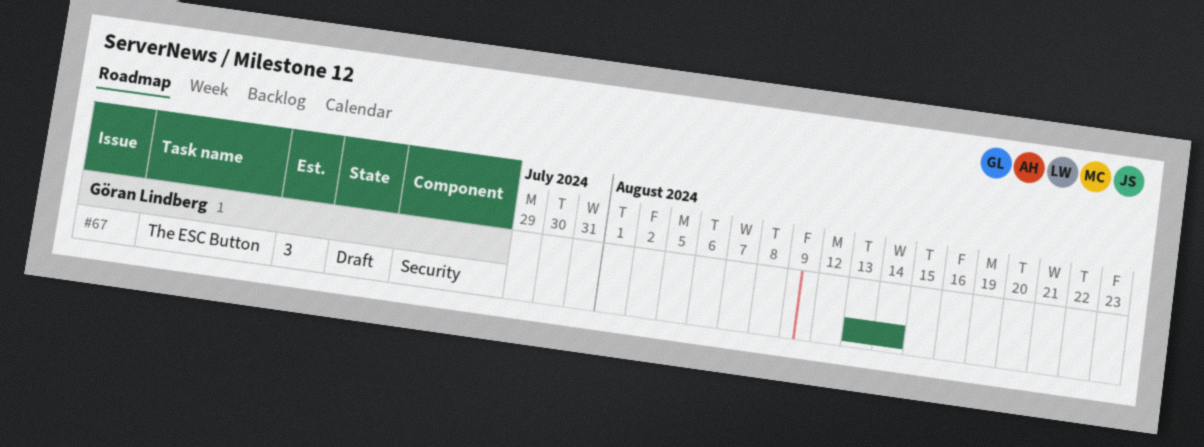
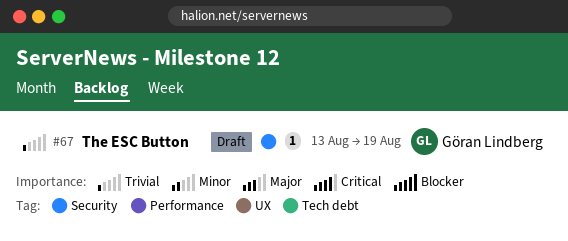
#67, estimate: 3 -> 1
#67, due: Aug 14 -> Aug 19

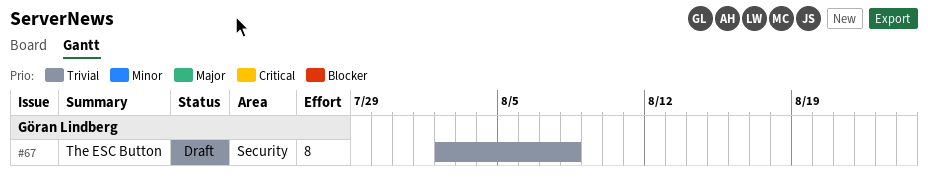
#67, estimate: 1 -> 8
#67, start: Aug 13 -> Aug 2
#67, due: Aug 19 -> Aug 8

